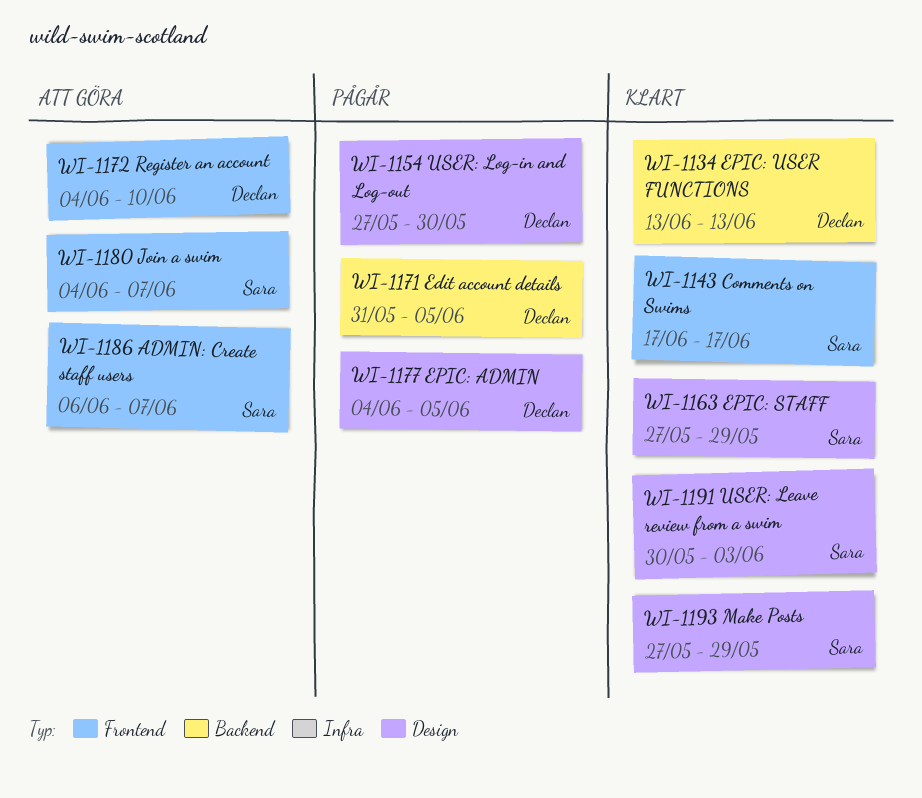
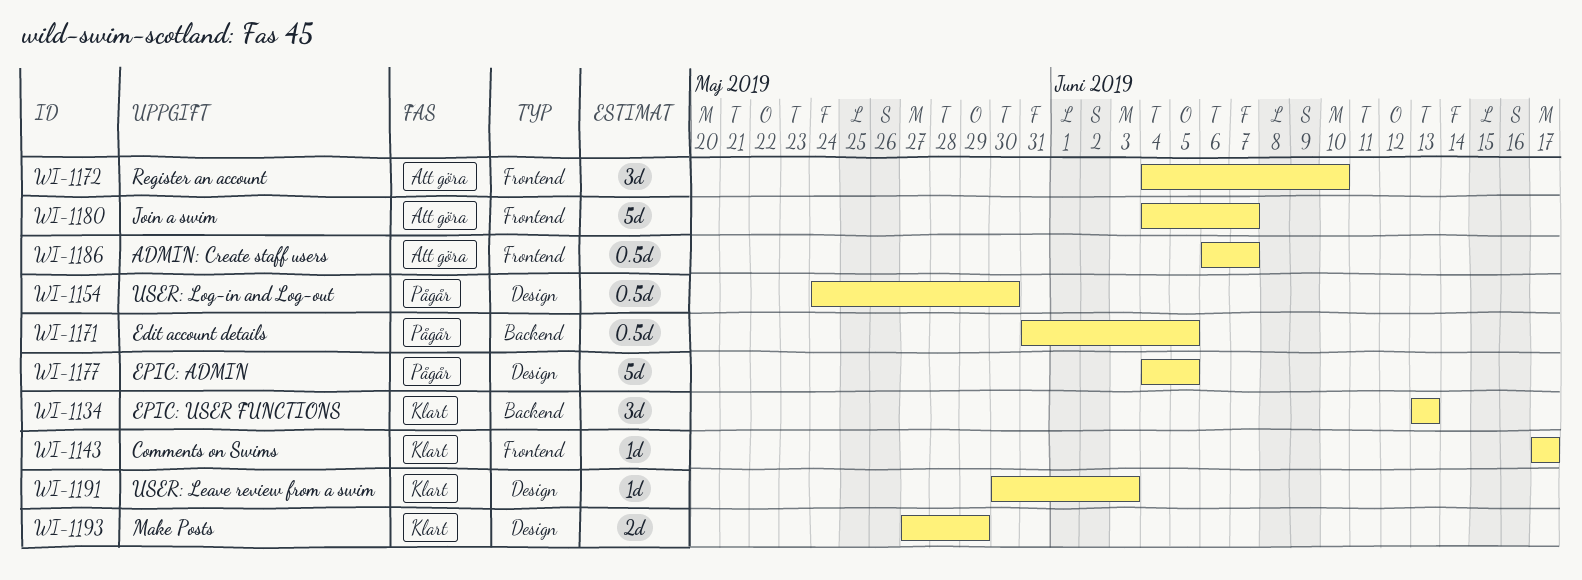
WI-1154, start: May 27 -> May 24
WI-1163: present -> none

